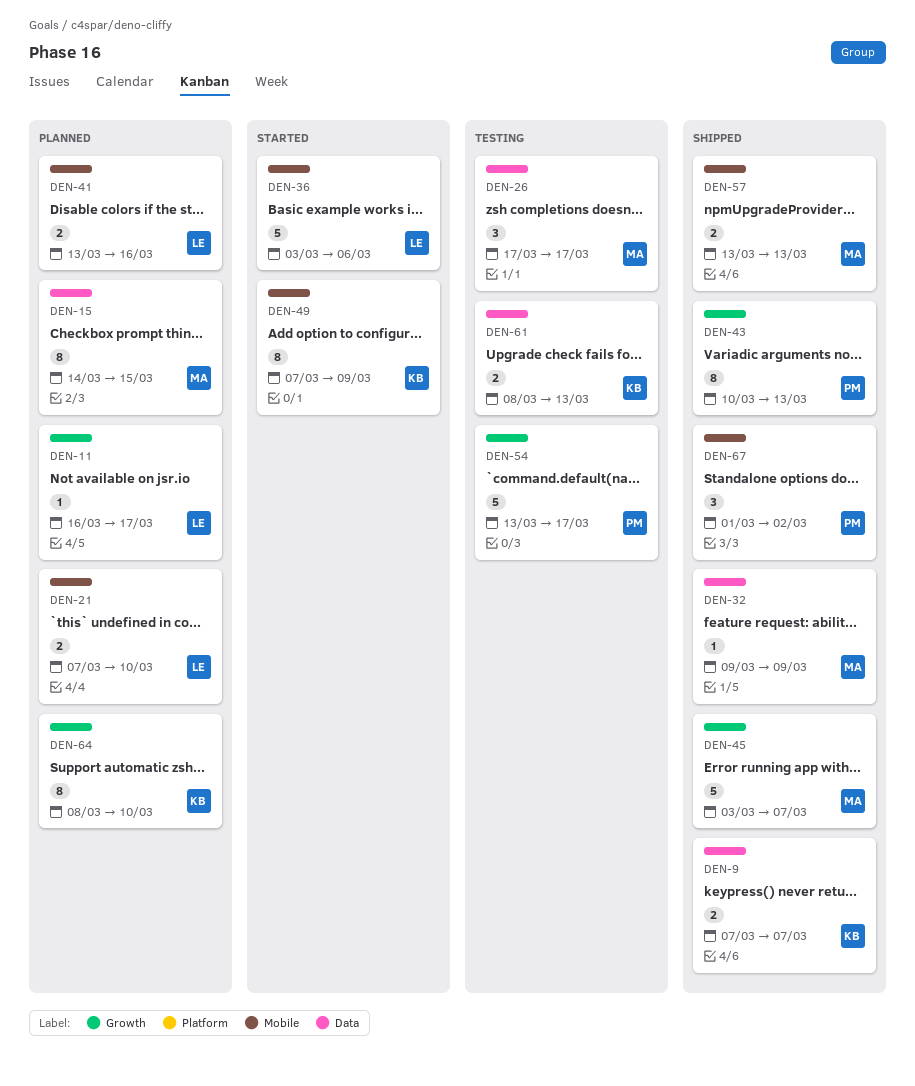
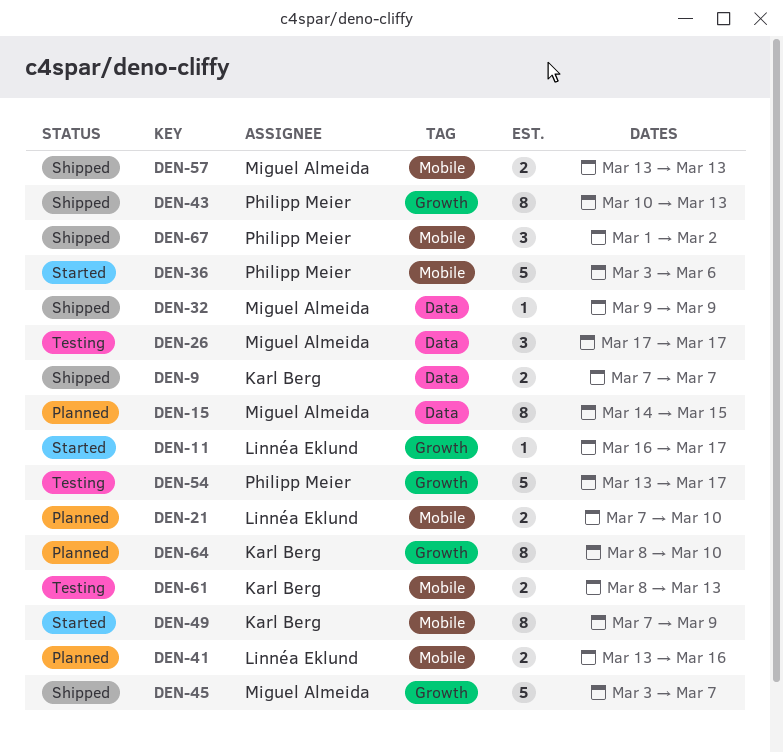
DEN-11, status: Planned -> Started
DEN-36, owner: Linnéa Eklund -> Philipp Meier
DEN-61, label: Data -> Mobile

